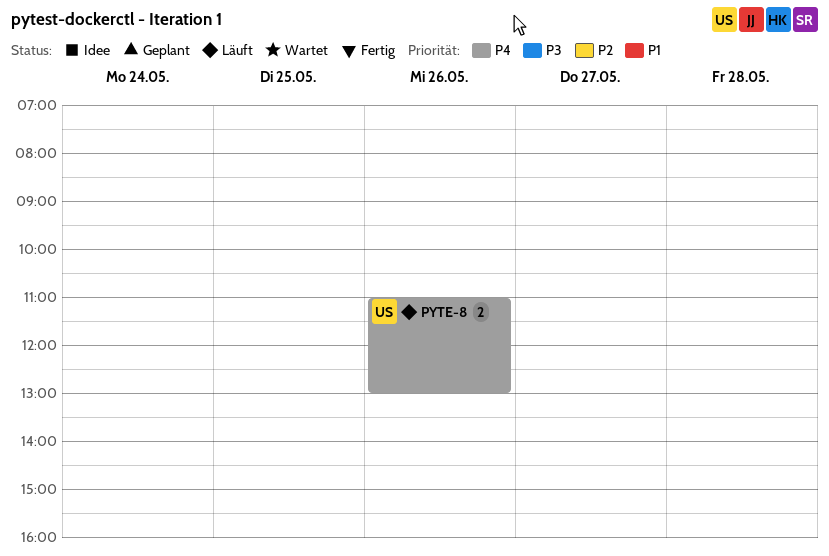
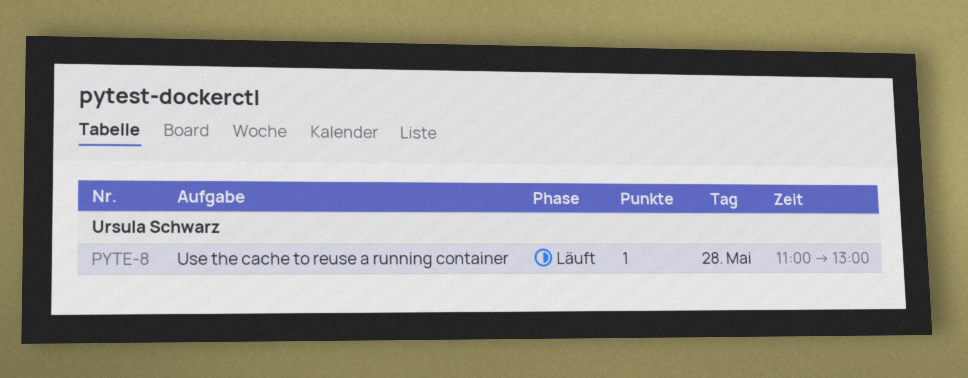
PYTE-8, estimate: 2 -> 1
PYTE-8, day: May 26 -> May 28

